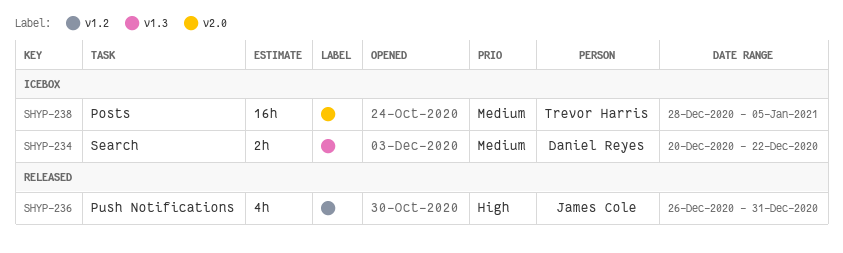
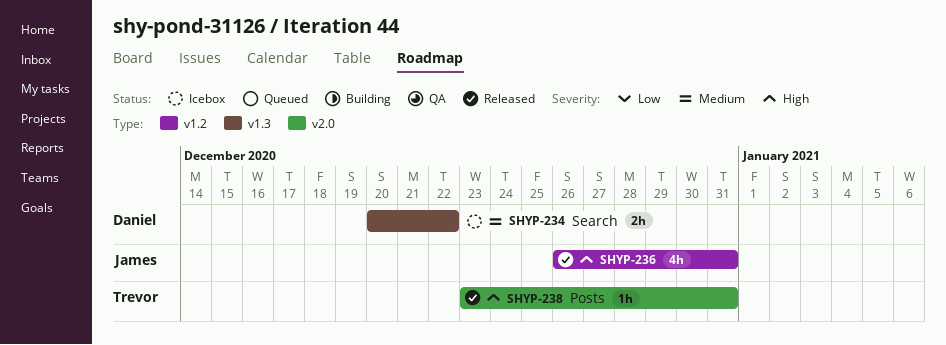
SHYP-238, status: Icebox -> Released
SHYP-238, priority: Medium -> High
SHYP-238, estimate: 16h -> 1h
SHYP-238, start: Dec 28 -> Dec 23
SHYP-238, due: Jan 5 -> Dec 31

